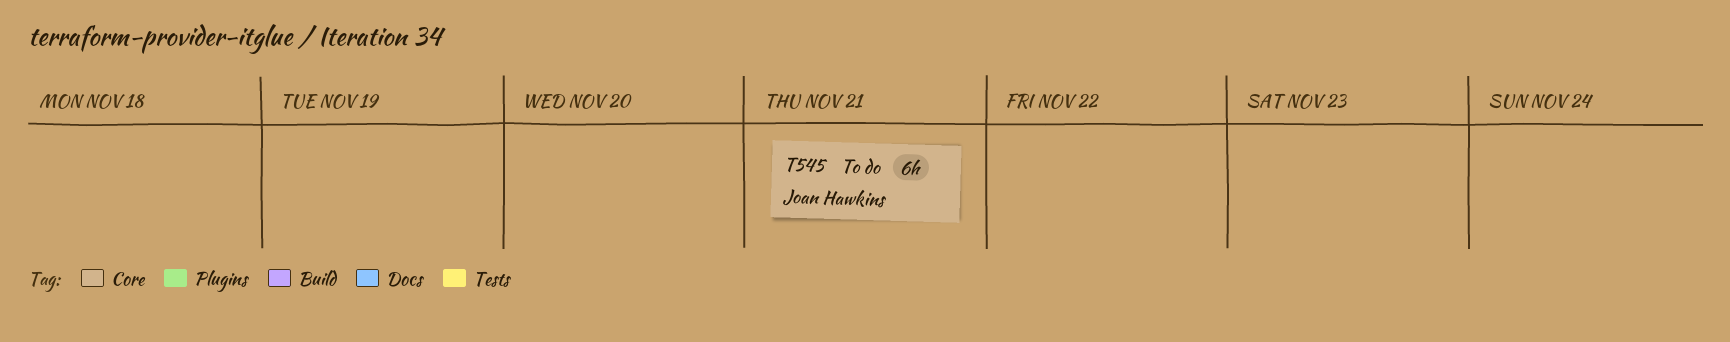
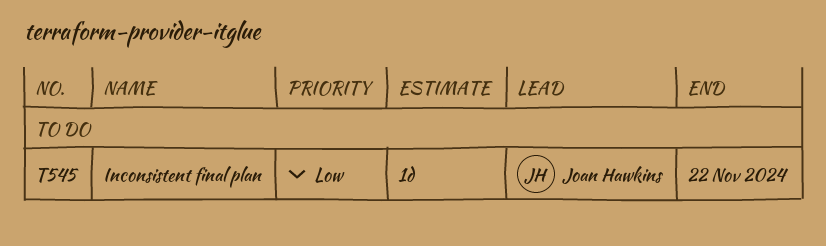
T545, estimate: 6h -> 1d
T545, due: Nov 21 -> Nov 22

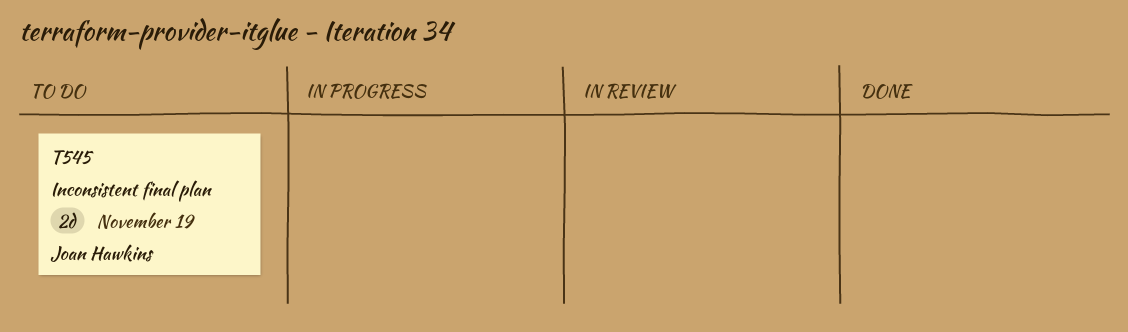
T545, estimate: 1d -> 2d
T545, due: Nov 22 -> Nov 19

